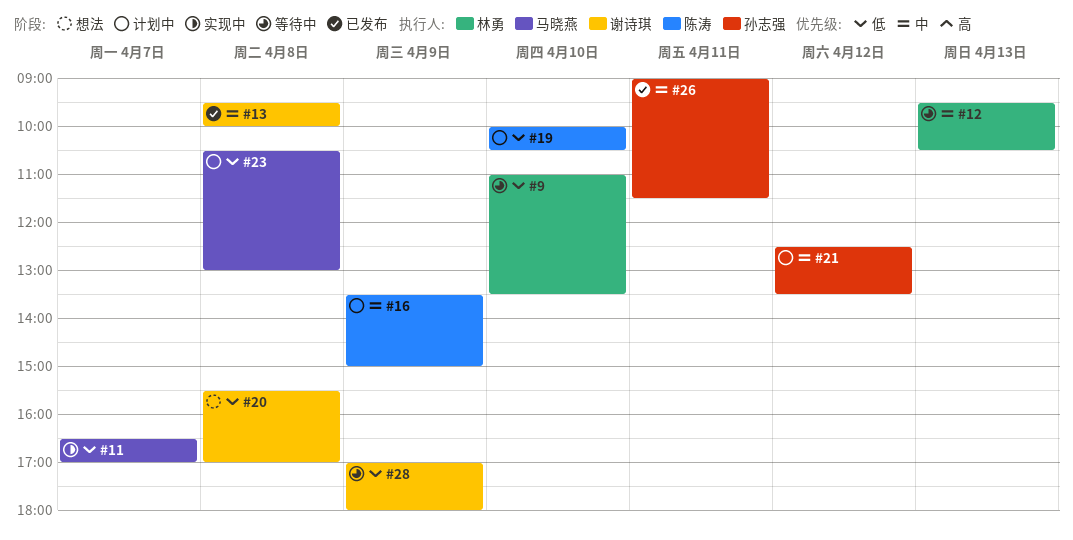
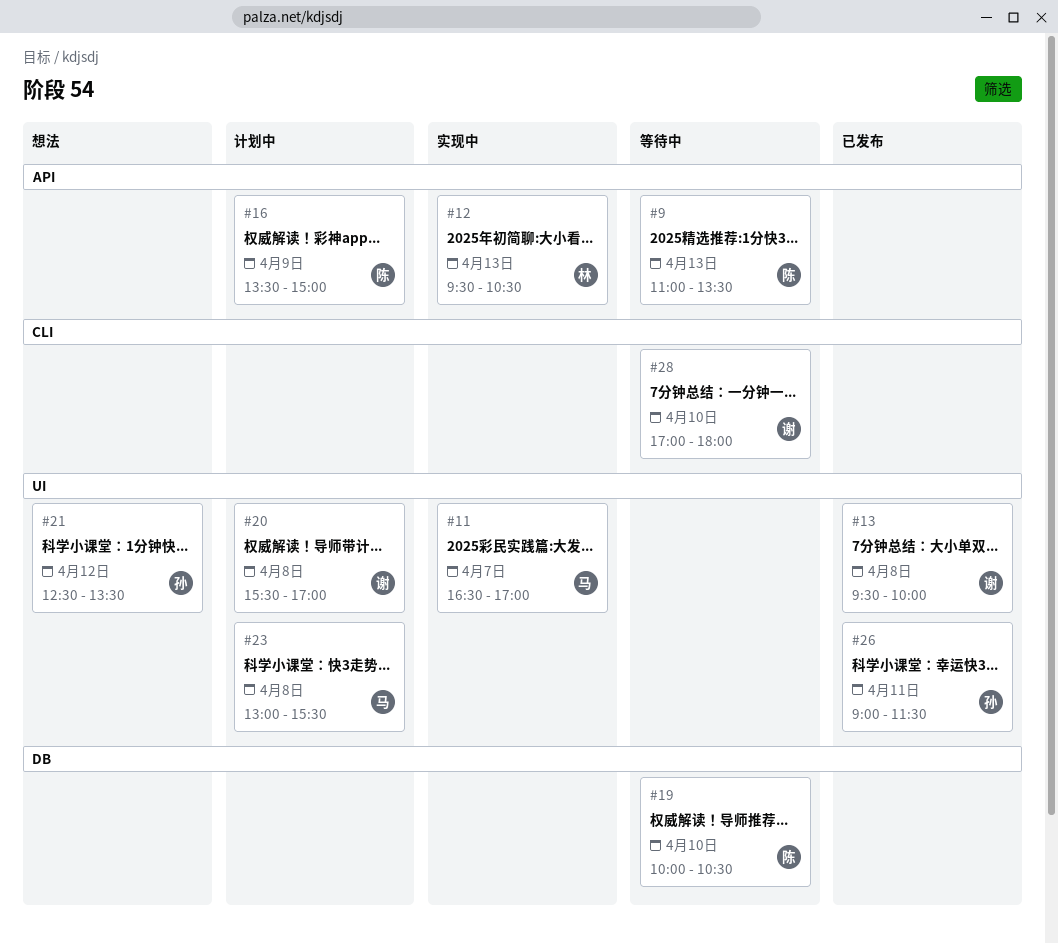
#9, owner: 林勇 -> 陈涛
#9, day: Apr 10 -> Apr 13
#12, status: 等待中 -> 实现中
#19, status: 计划中 -> 等待中
#20, status: 想法 -> 计划中
#21, status: 计划中 -> 想法
#23, begins: 10:30 -> 13:00
#23, ends: 13:00 -> 15:30
#28, day: Apr 9 -> Apr 10

